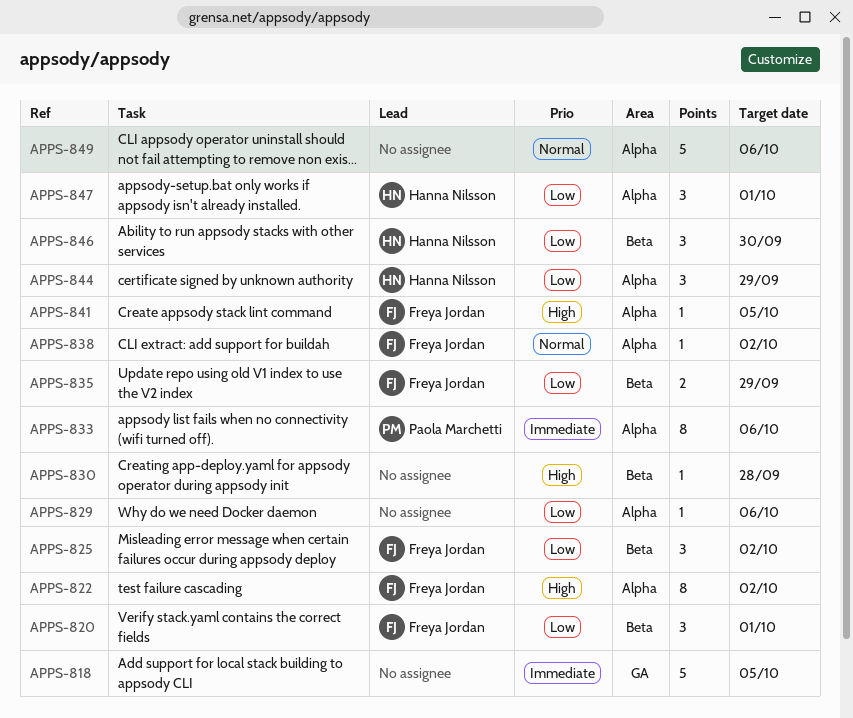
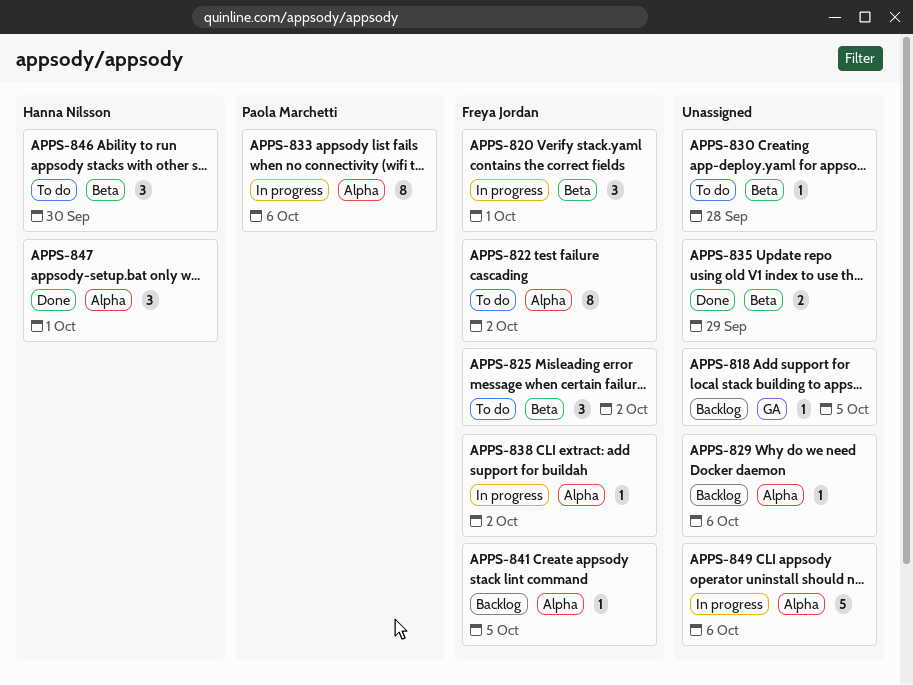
APPS-818, estimate: 5 -> 1
APPS-835, owner: Freya Jordan -> none
APPS-844: present -> none

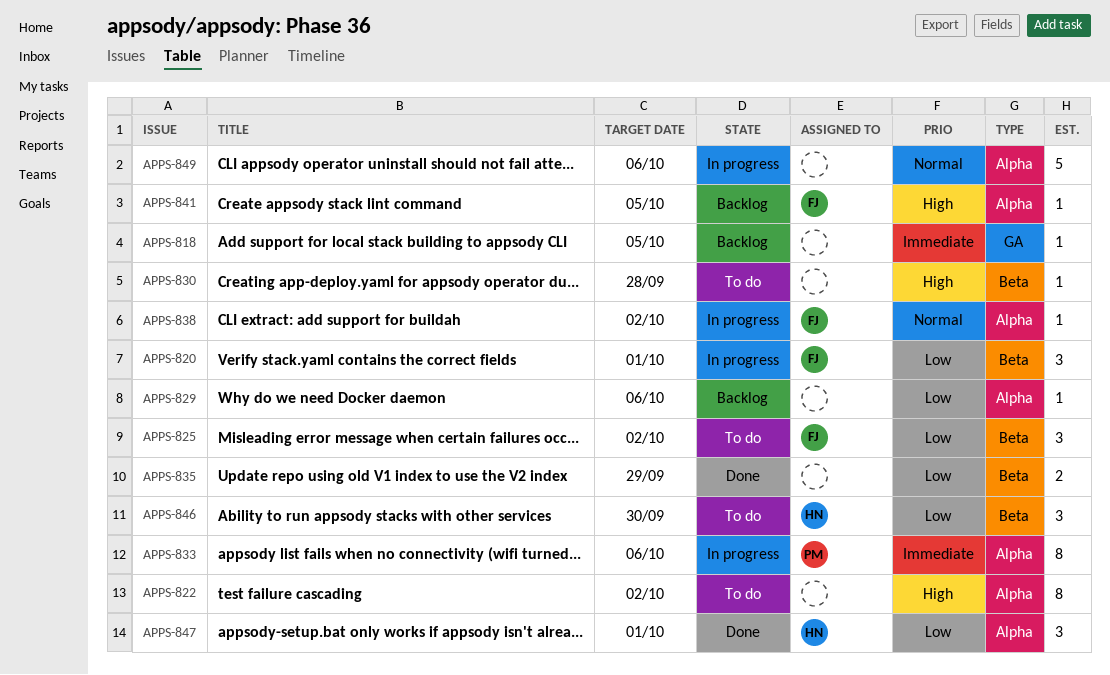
APPS-822, owner: Freya Jordan -> none

